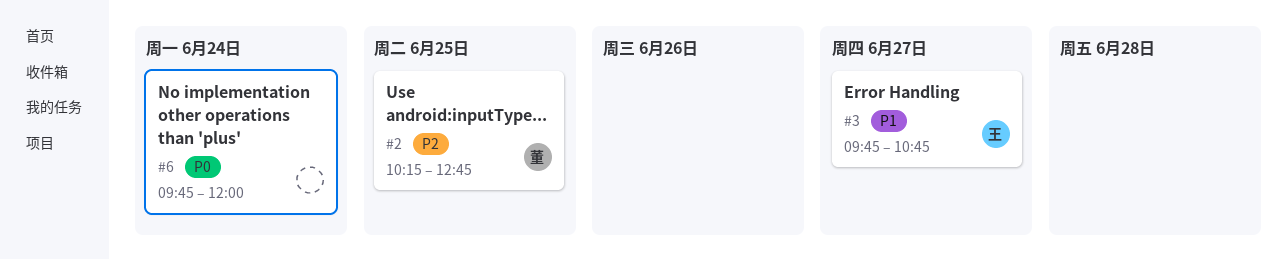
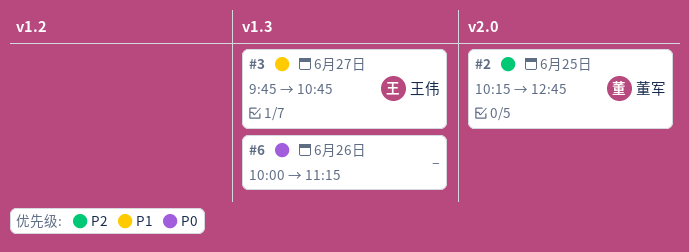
#6, day: Jun 24 -> Jun 26
#6, begins: 09:45 -> 10:00
#6, ends: 12:00 -> 11:15

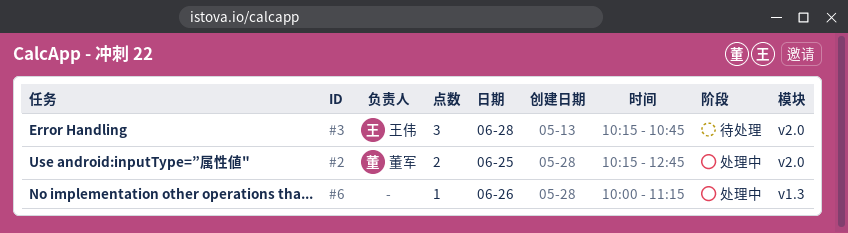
#3, label: v1.3 -> v2.0
#3, day: Jun 27 -> Jun 28
#3, begins: 09:45 -> 10:15

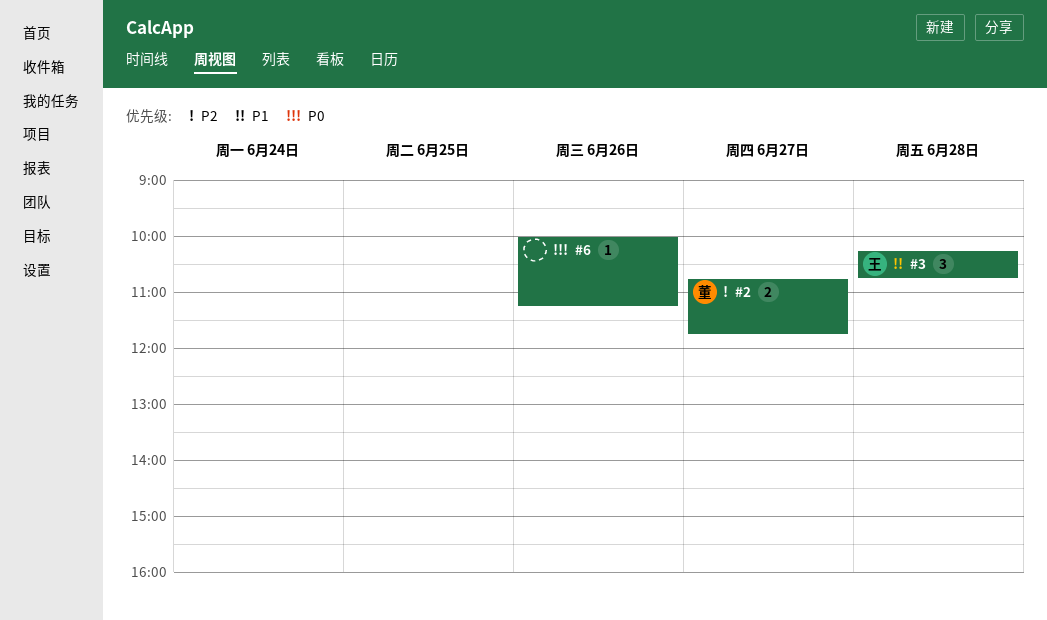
#2, day: Jun 25 -> Jun 27
#2, begins: 10:15 -> 10:45
#2, ends: 12:45 -> 11:45

